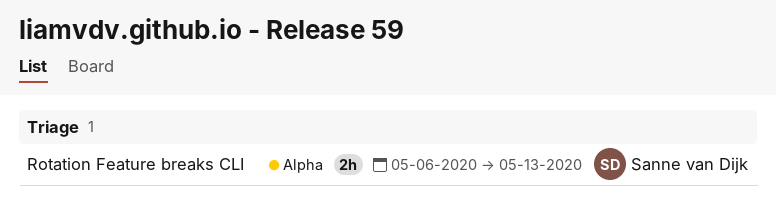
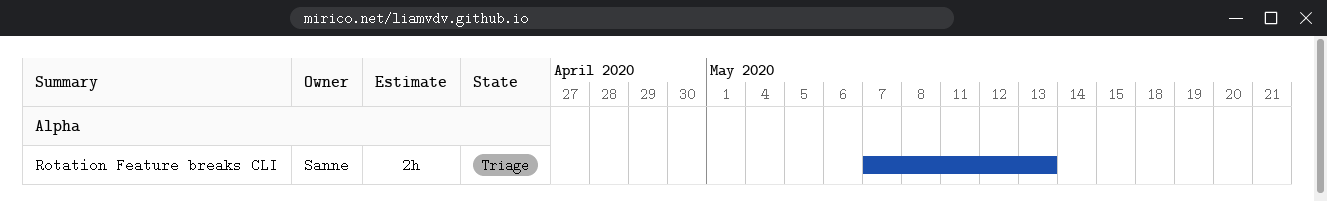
Rotation Feature breaks CLI, start: May 6 -> May 7

